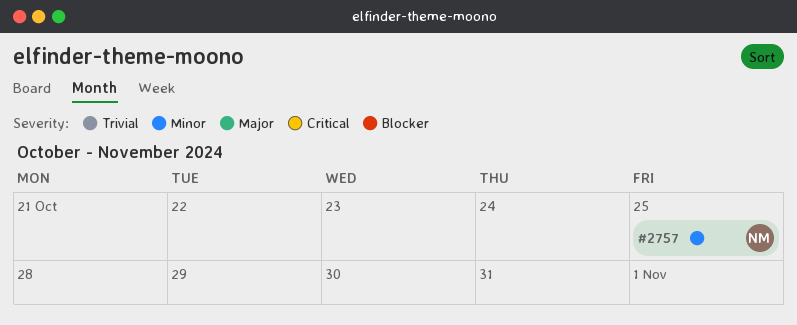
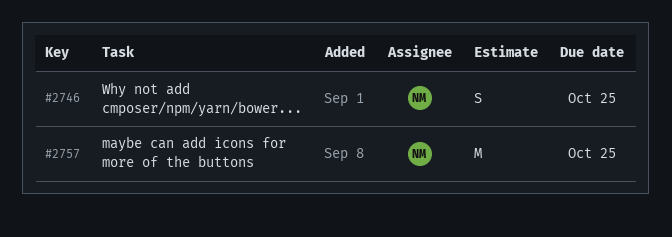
#2746: none -> present

